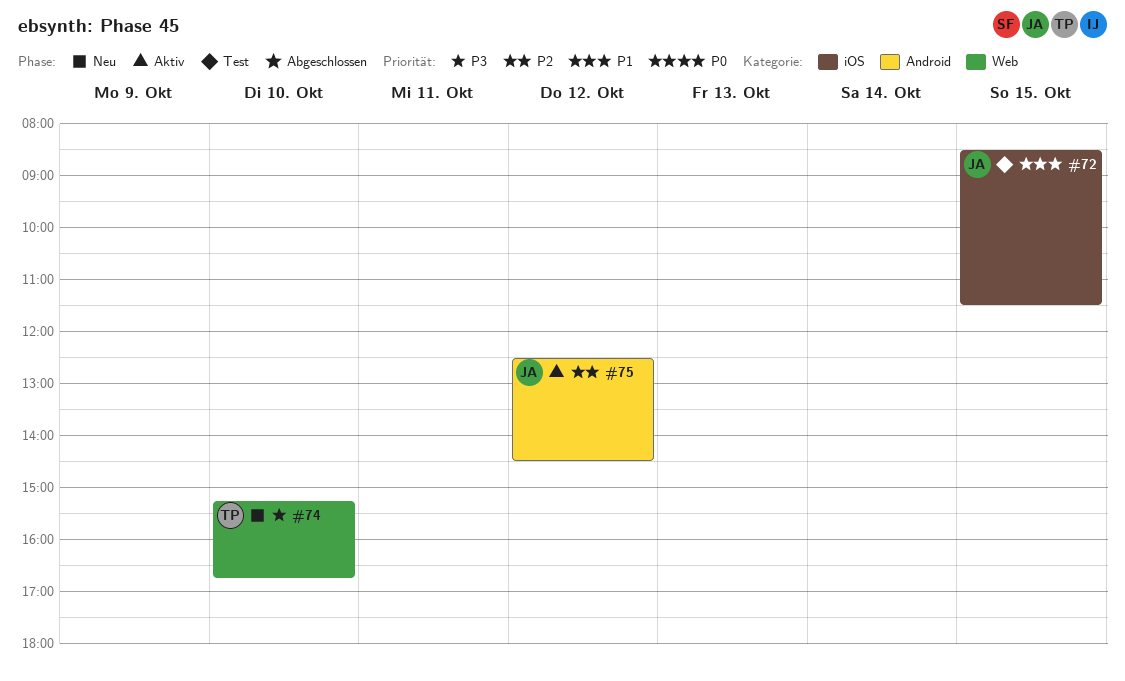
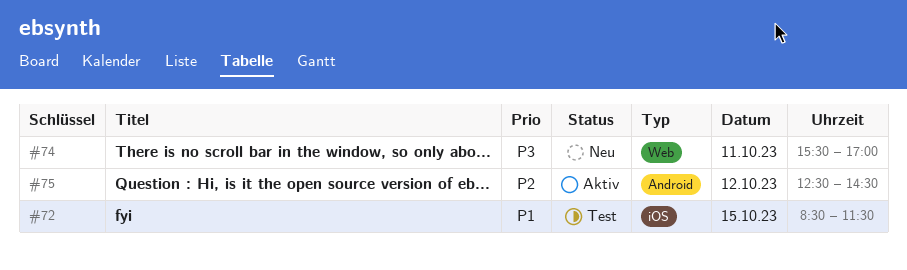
#74, day: Oct 10 -> Oct 11
#74, begins: 15:15 -> 15:30
#74, ends: 16:45 -> 17:00

